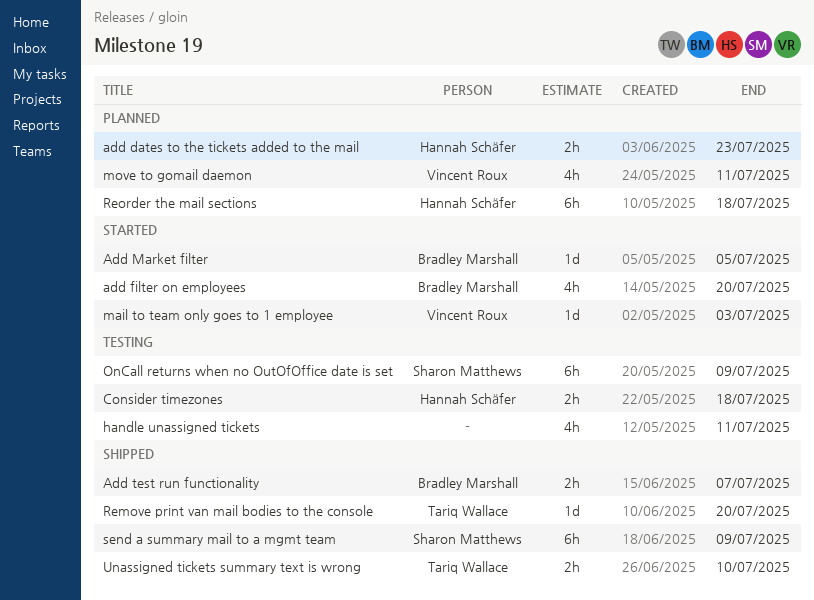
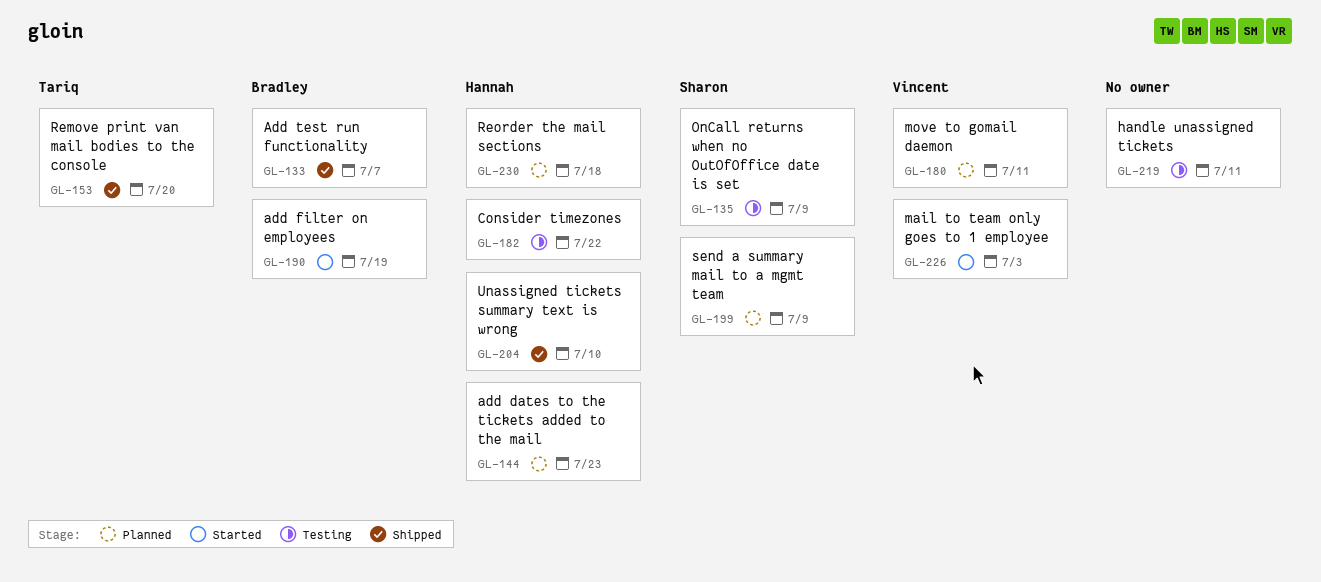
add filter on employees, due: Jul 20 -> Jul 19
Add Market filter: present -> none
Consider timezones, due: Jul 18 -> Jul 22
send a summary mail to a mgmt team, status: Shipped -> Planned
Unassigned tickets summary text is wrong, owner: Tariq Wallace -> Hannah Schäfer

